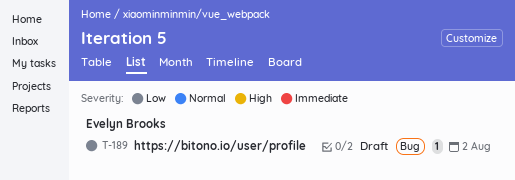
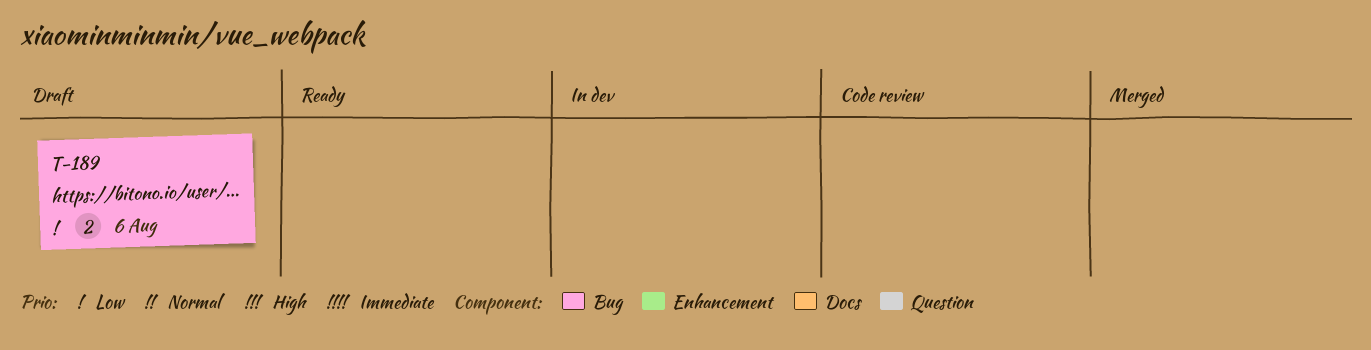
T-189, estimate: 1 -> 2
T-189, due: Aug 2 -> Aug 6

